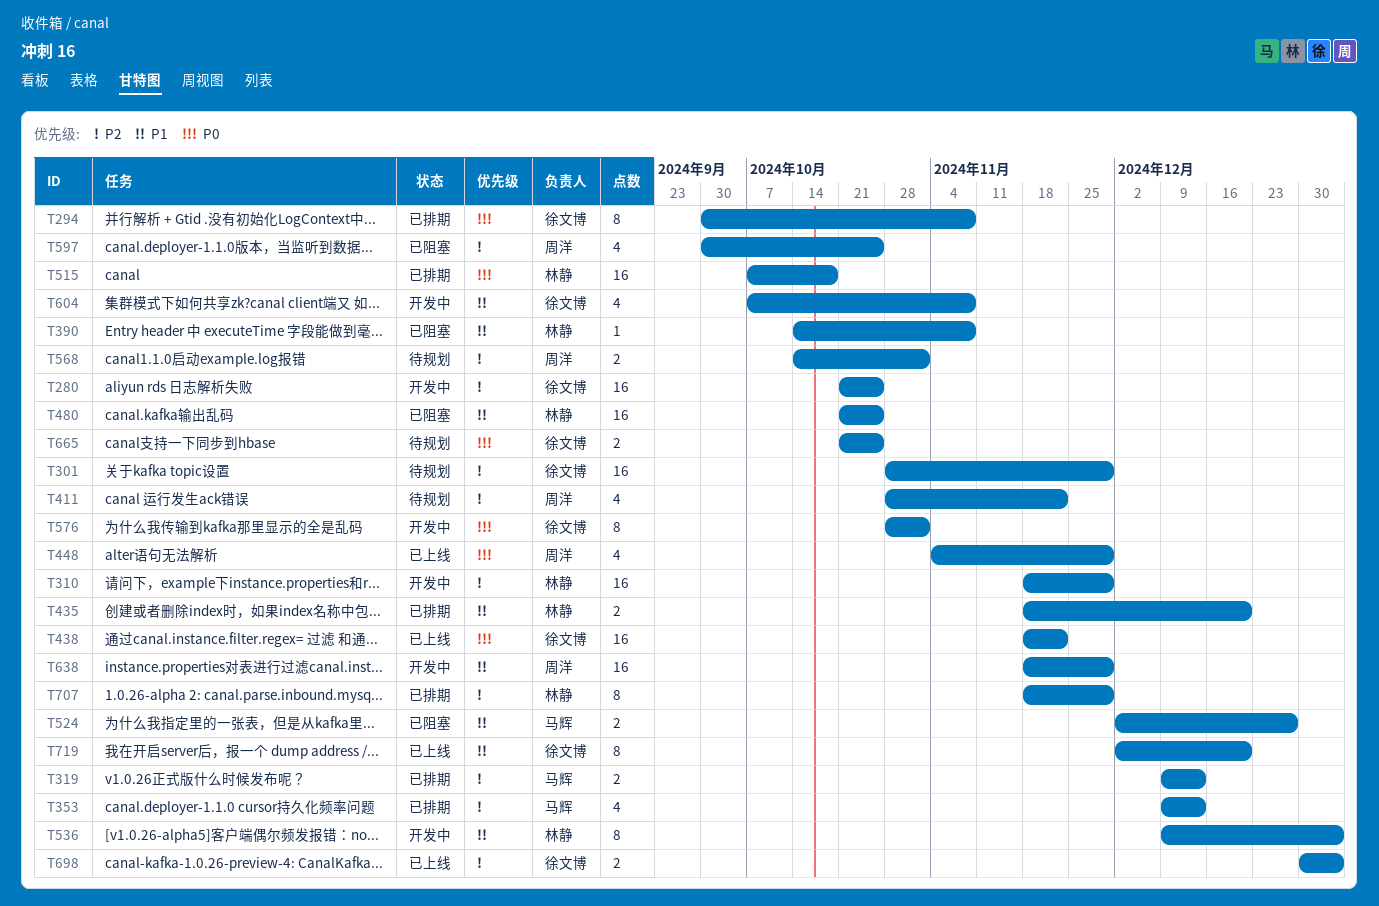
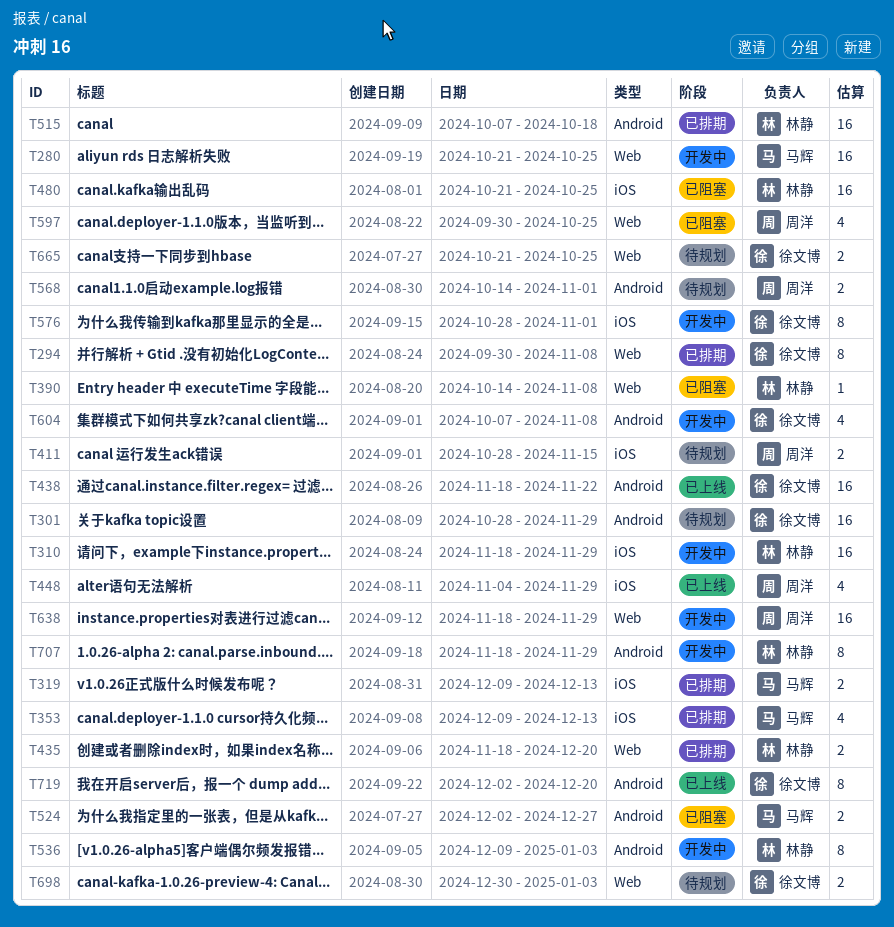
T280, owner: 徐文博 -> 马辉
T411, estimate: 4 -> 2
T411, due: Nov 22 -> Nov 15
T698, status: 已上线 -> 待规划
T707, status: 已排期 -> 开发中

